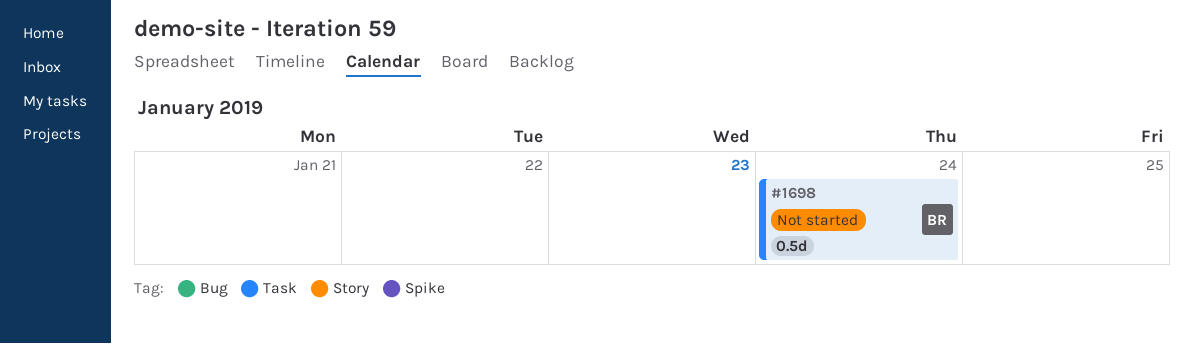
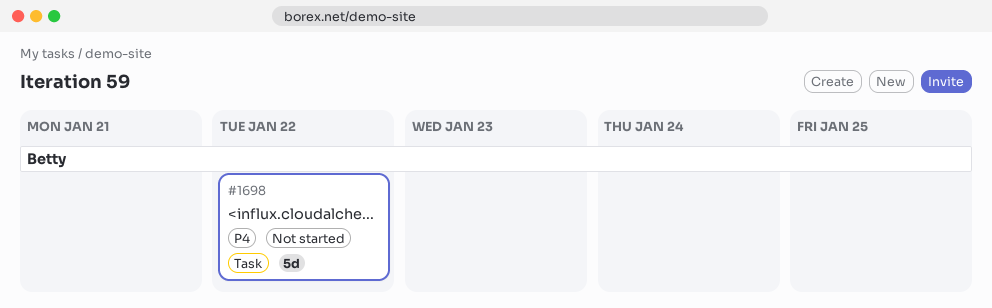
#1698, estimate: 0.5d -> 5d
#1698, due: Jan 24 -> Jan 22

